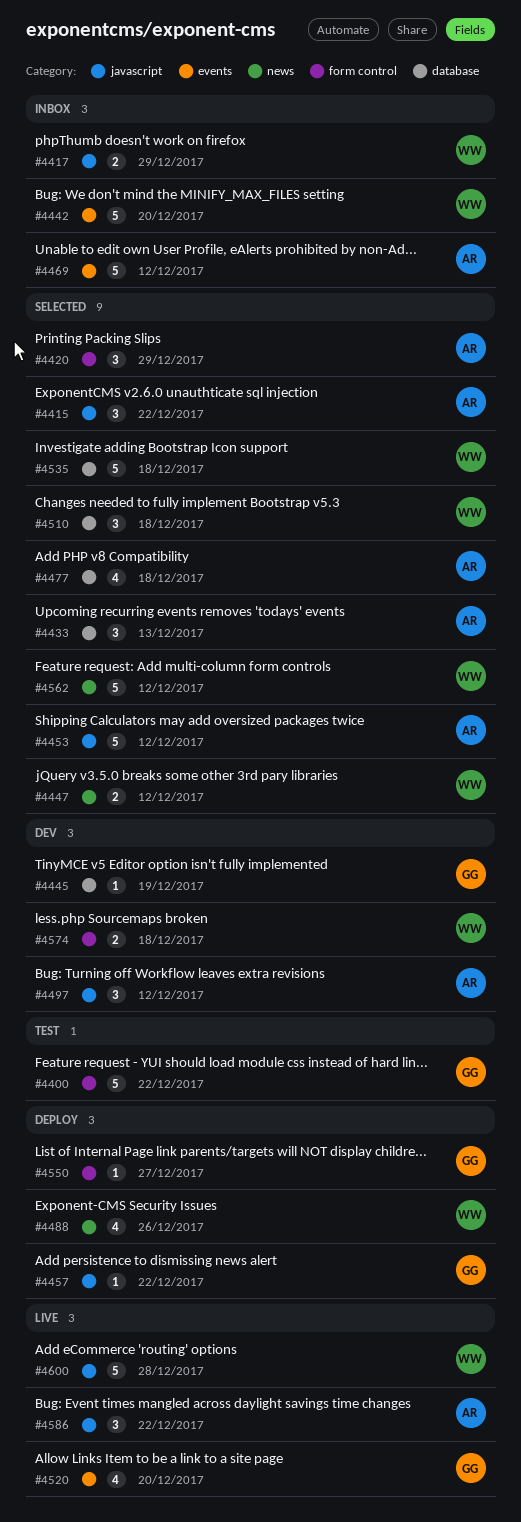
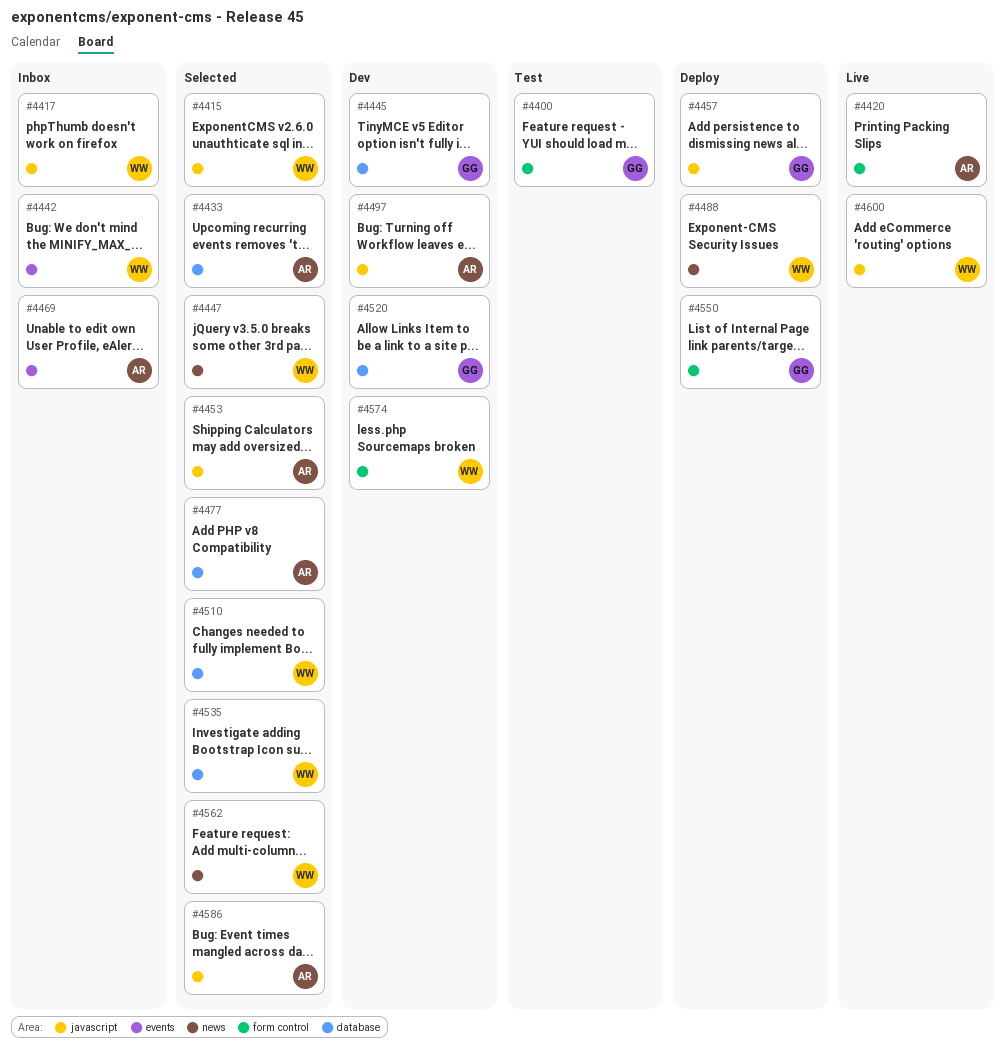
#4415, owner: AR -> WW
#4420, status: Selected -> Live
#4520, status: Live -> Dev
#4520, label: events -> database
#4586, status: Live -> Selected

